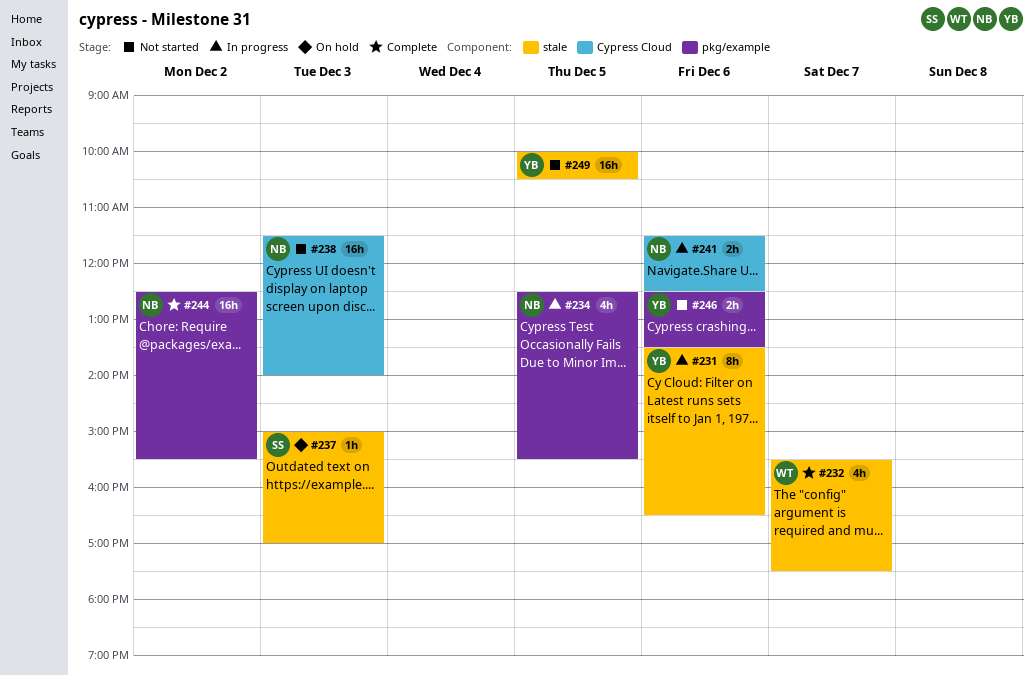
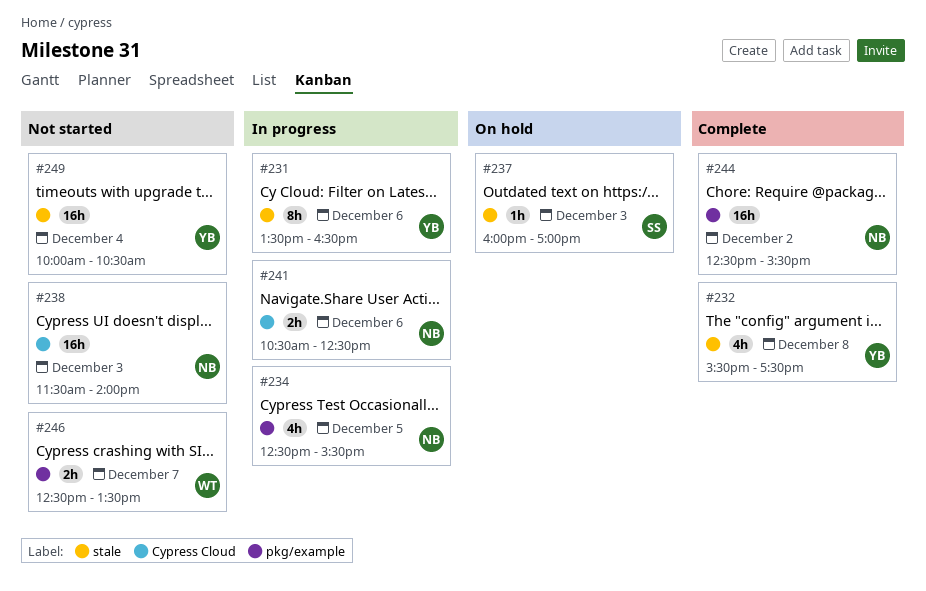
#232, owner: WT -> YB
#232, day: Dec 7 -> Dec 8
#237, begins: 15:00 -> 16:00
#241, begins: 11:30 -> 10:30
#246, owner: YB -> WT
#246, day: Dec 6 -> Dec 7
#249, day: Dec 5 -> Dec 4

